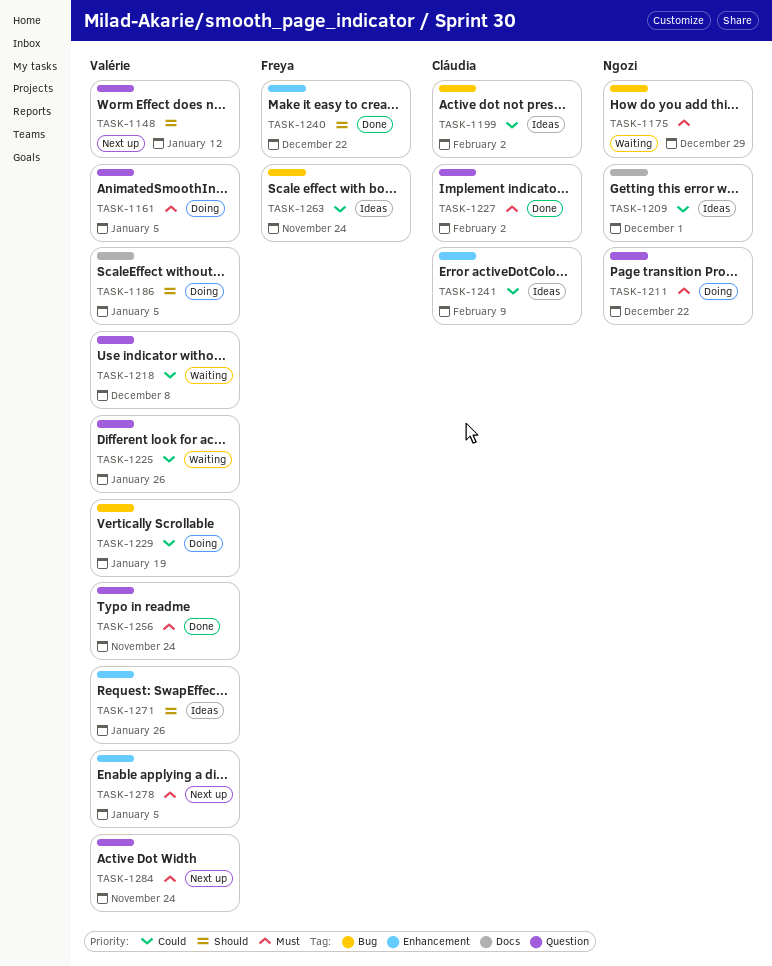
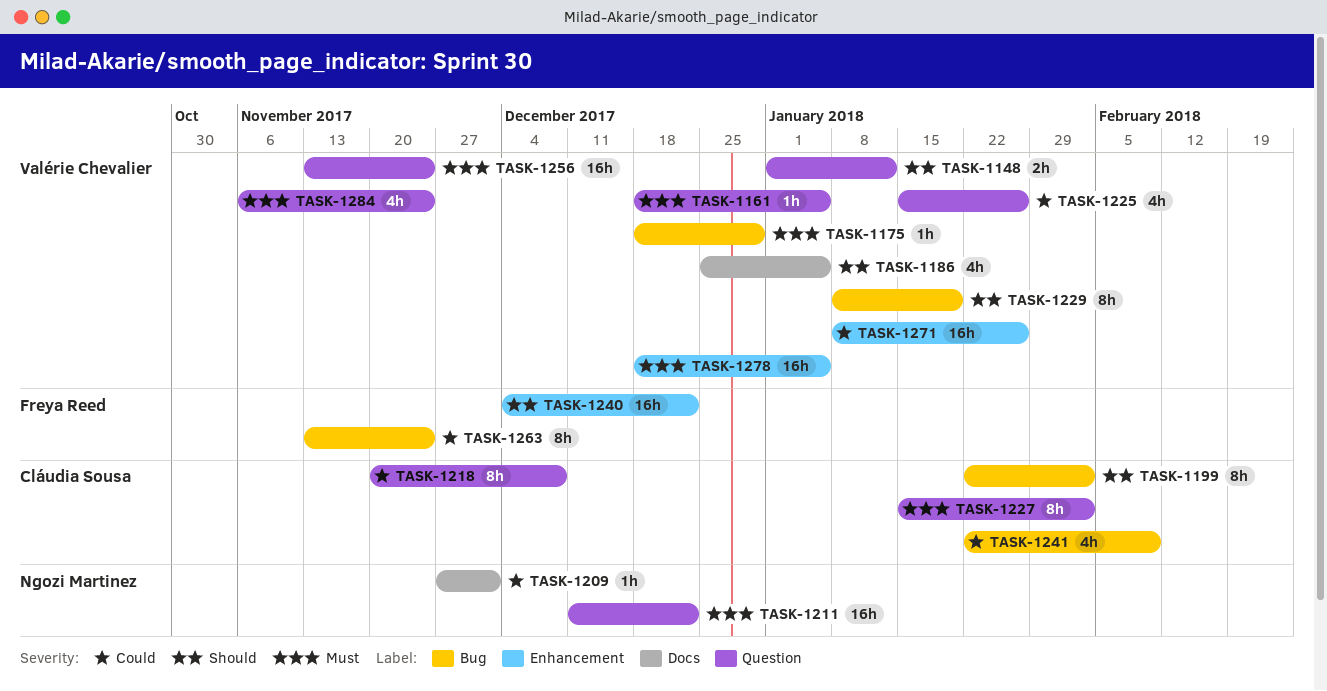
TASK-1175, owner: Ngozi Martinez -> Valérie Chevalier
TASK-1199, priority: Could -> Should
TASK-1218, owner: Valérie Chevalier -> Cláudia Sousa
TASK-1229, priority: Could -> Should
TASK-1241, label: Enhancement -> Bug
TASK-1271, priority: Should -> Could

